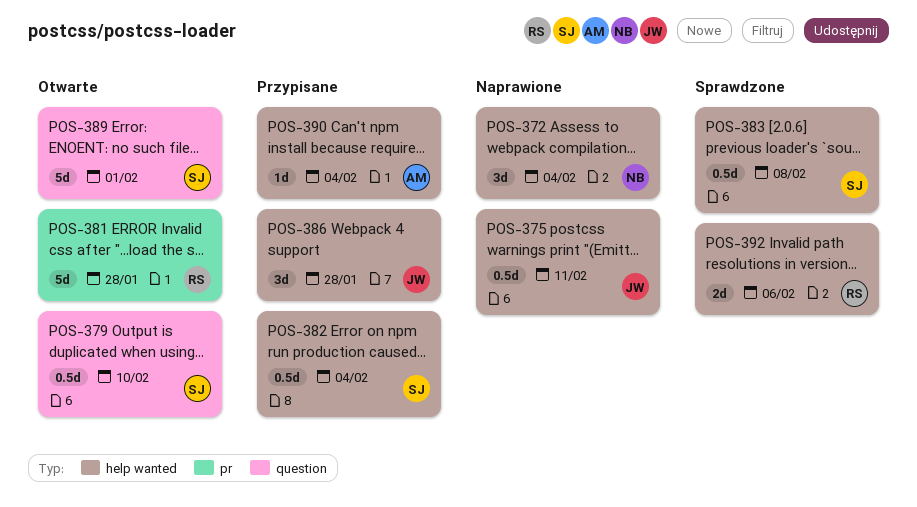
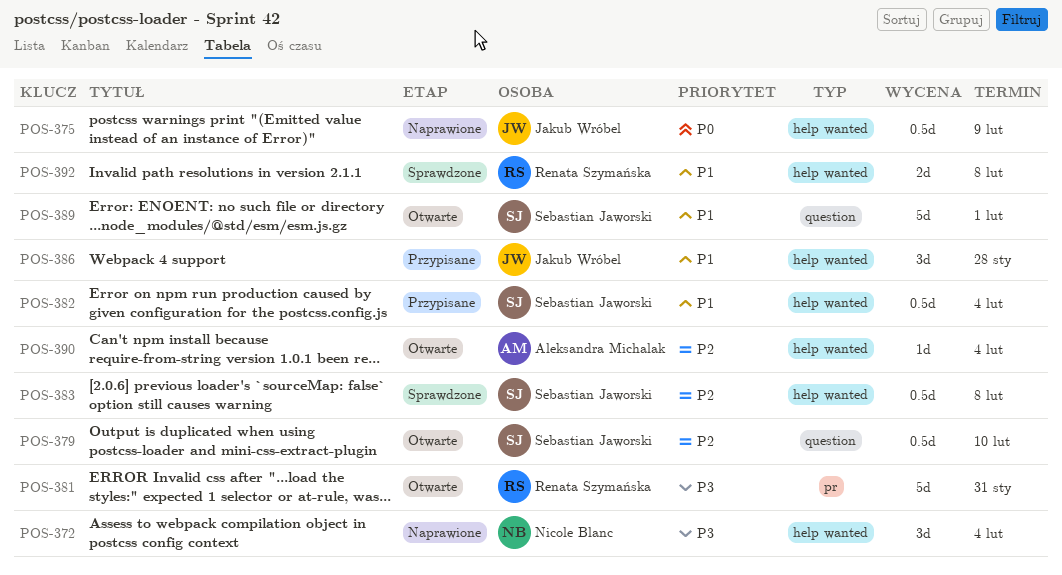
POS-375, due: Feb 11 -> Feb 9
POS-381, due: Jan 28 -> Jan 31
POS-390, status: Przypisane -> Otwarte
POS-392, due: Feb 6 -> Feb 8

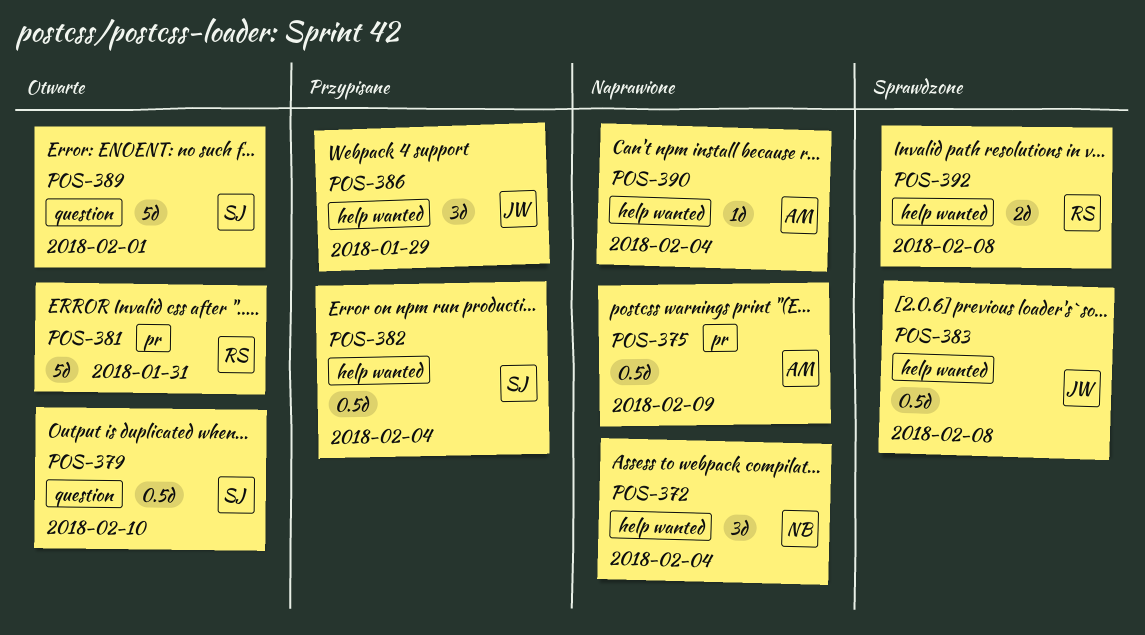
POS-375, owner: Jakub Wróbel -> Aleksandra Michalak
POS-375, label: help wanted -> pr
POS-383, owner: Sebastian Jaworski -> Jakub Wróbel
POS-386, due: Jan 28 -> Jan 29
POS-390, status: Otwarte -> Naprawione

